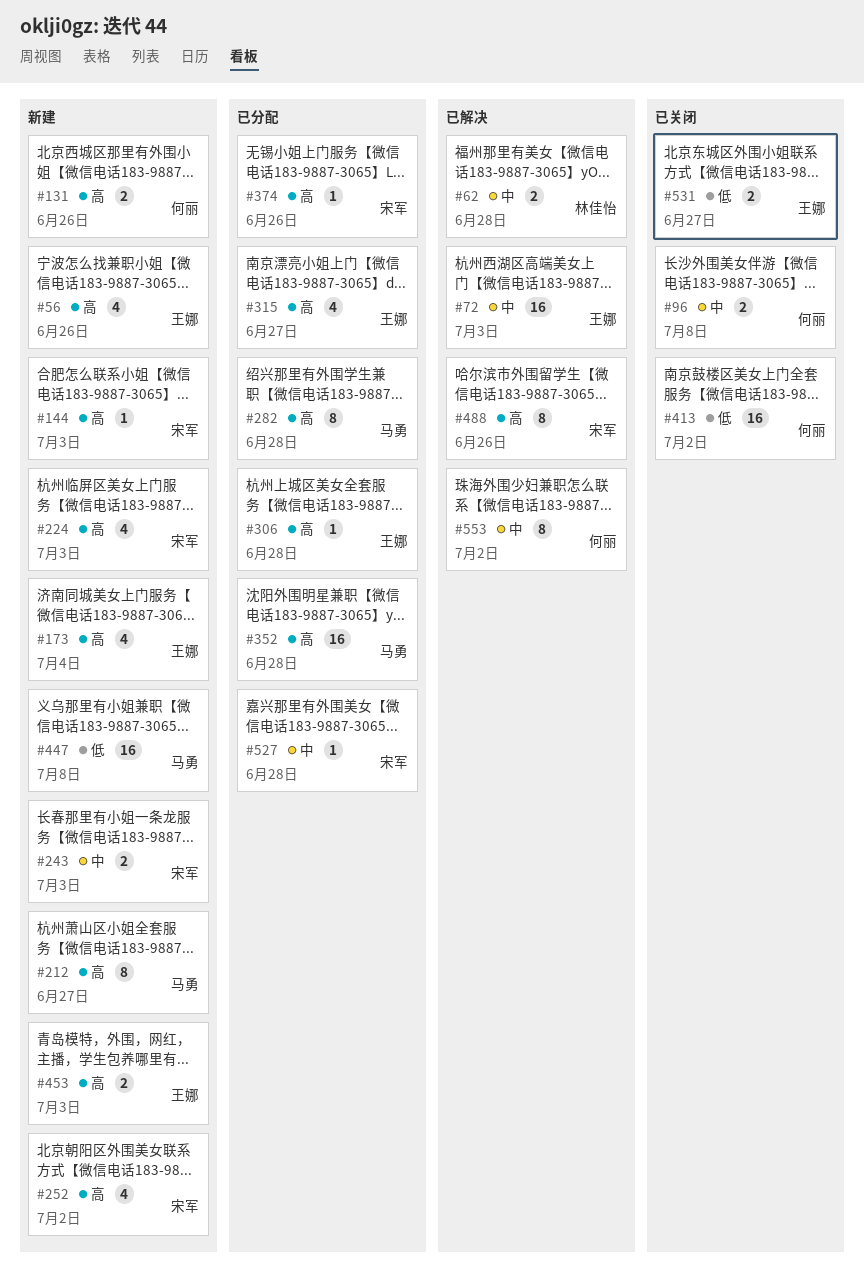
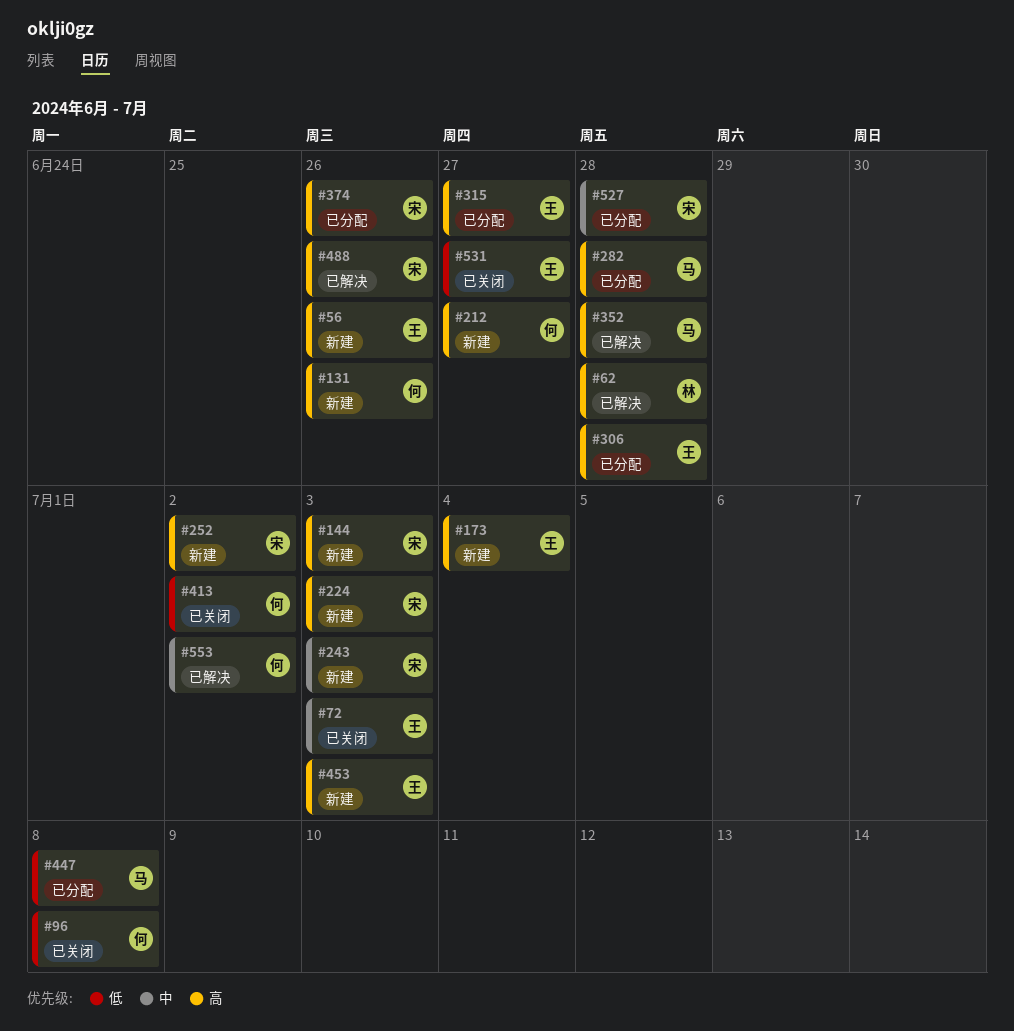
#62, priority: 中 -> 高
#72, status: 已解决 -> 已关闭
#96, priority: 中 -> 低
#212, owner: 马勇 -> 何丽
#352, status: 已分配 -> 已解决
#447, status: 新建 -> 已分配

